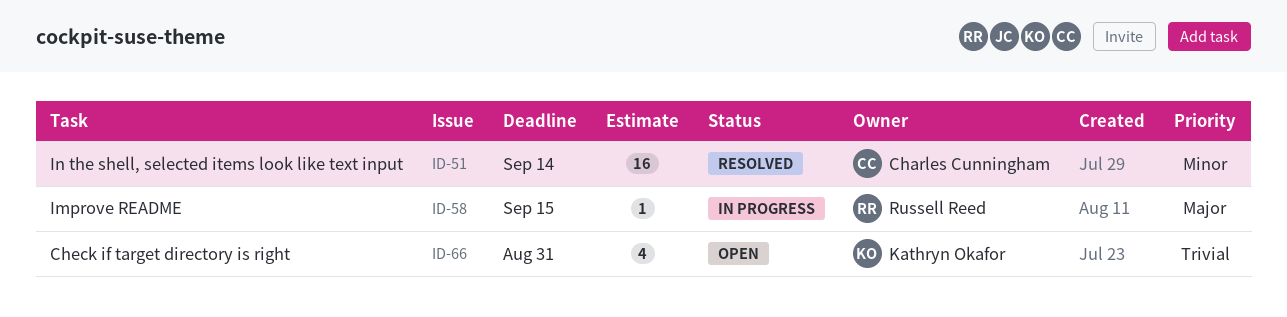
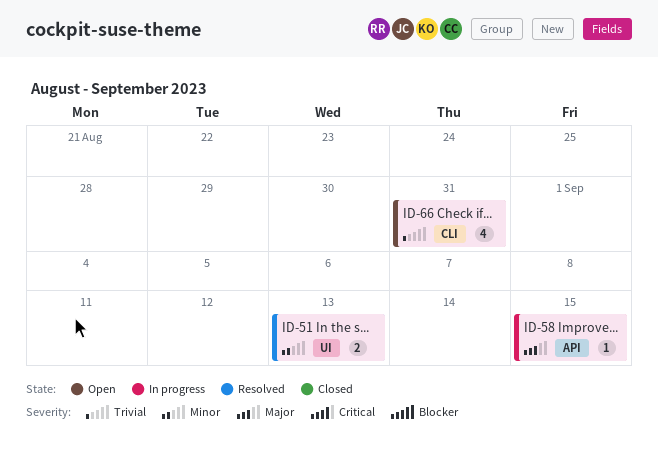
ID-51, estimate: 16 -> 2
ID-51, due: Sep 14 -> Sep 13

